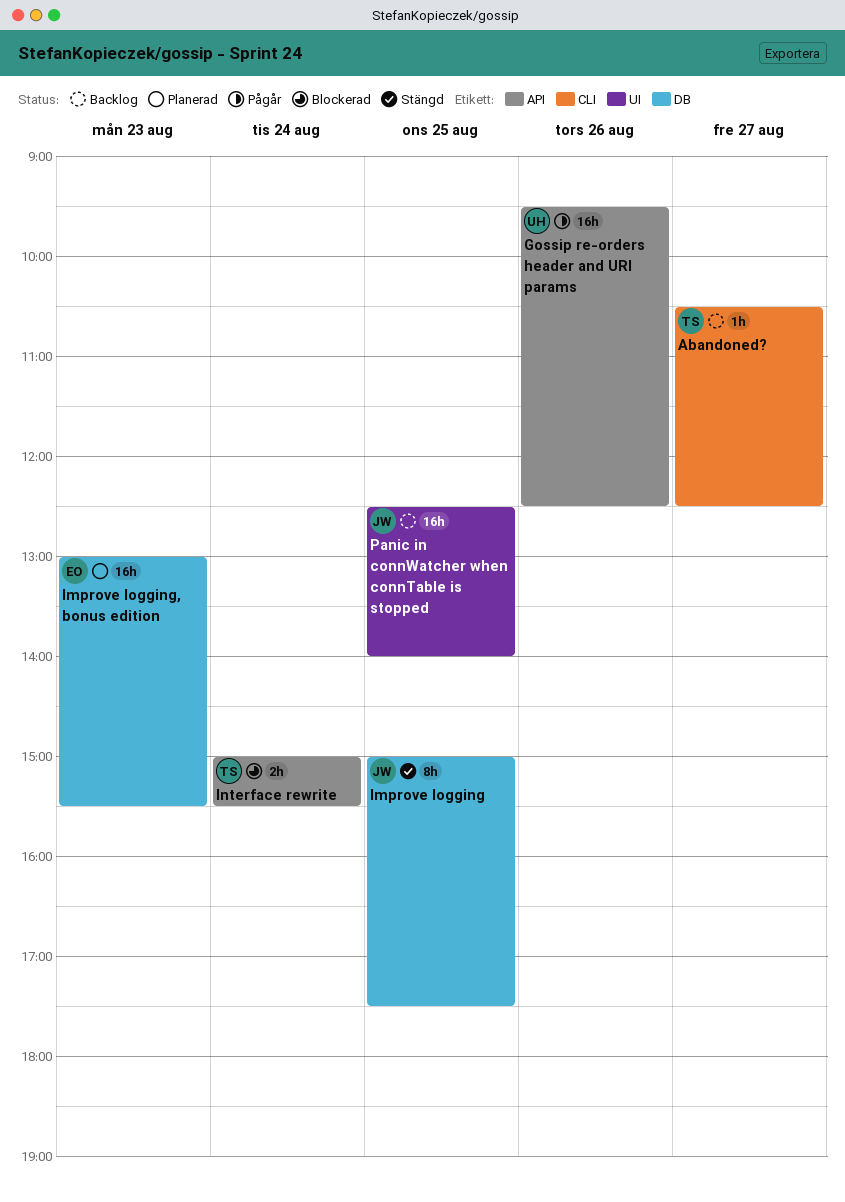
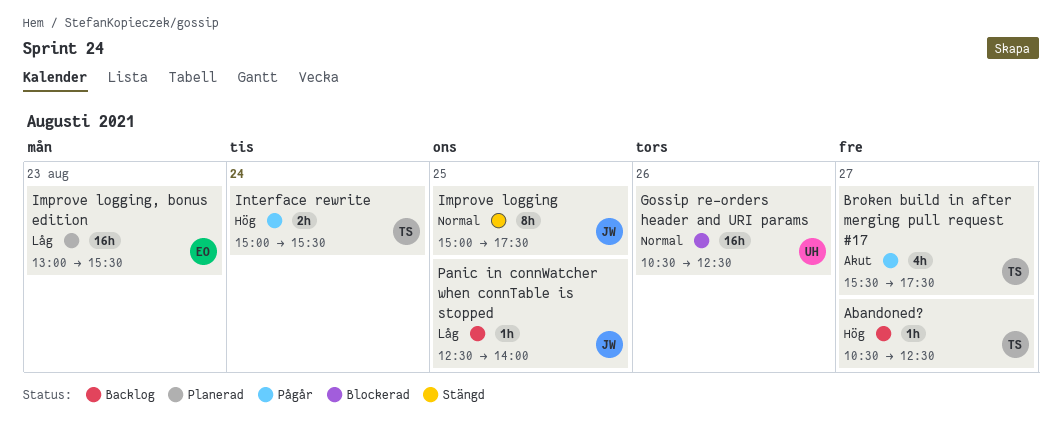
Broken build in after merging pull request #17: none -> present
Gossip re-orders header and URI params, status: Pågår -> Blockerad
Gossip re-orders header and URI params, begins: 09:30 -> 10:30
Interface rewrite, status: Blockerad -> Pågår
Panic in connWatcher when connTable is stopped, estimate: 16h -> 1h

